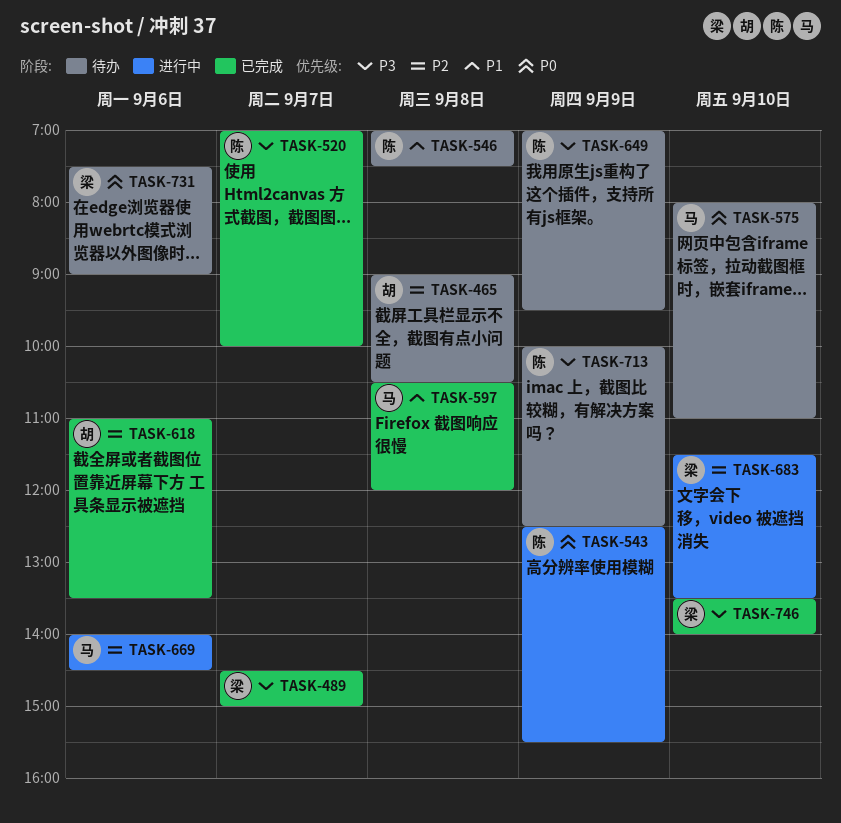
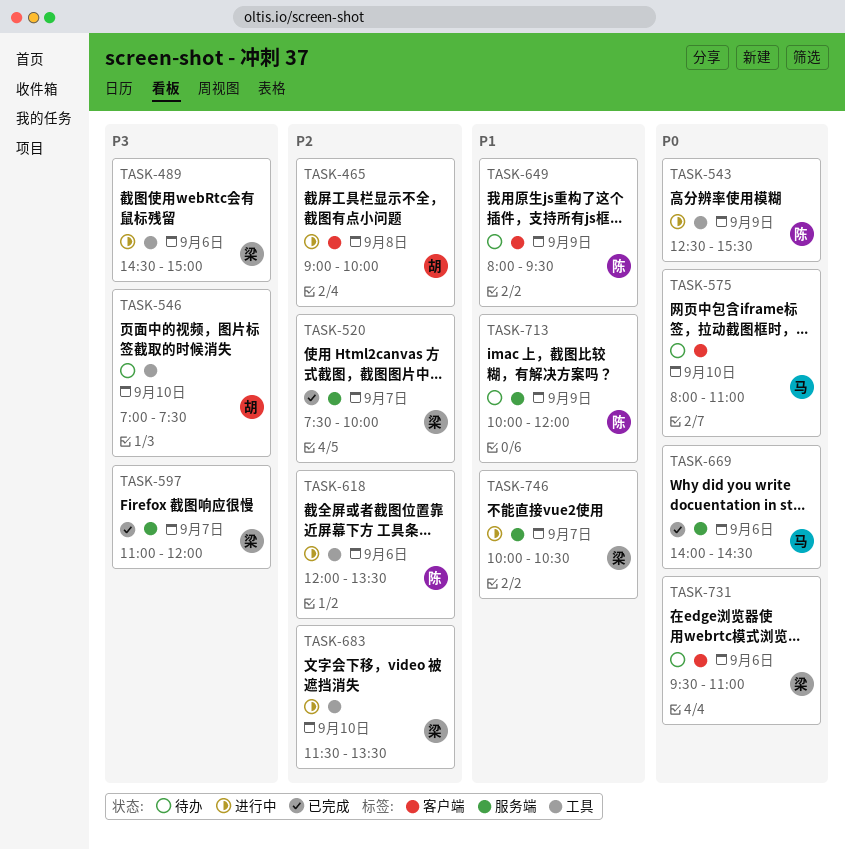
TASK-465, status: 待办 -> 进行中
TASK-465, ends: 10:30 -> 10:00
TASK-489, status: 已完成 -> 进行中
TASK-489, day: Sep 7 -> Sep 6
TASK-520, owner: 陈 -> 梁
TASK-520, priority: P3 -> P2
TASK-520, begins: 07:00 -> 07:30
TASK-546, owner: 陈 -> 胡
TASK-546, priority: P1 -> P3
TASK-546, day: Sep 8 -> Sep 10
TASK-597, owner: 马 -> 梁
TASK-597, priority: P1 -> P3
TASK-597, day: Sep 8 -> Sep 7
TASK-597, begins: 10:30 -> 11:00
TASK-618, status: 已完成 -> 进行中
TASK-618, owner: 胡 -> 陈
TASK-618, begins: 11:00 -> 12:00
TASK-649, priority: P3 -> P1
TASK-649, begins: 07:00 -> 08:00
TASK-669, status: 进行中 -> 已完成
TASK-669, priority: P2 -> P0
TASK-713, priority: P3 -> P1
TASK-713, ends: 12:30 -> 12:00
TASK-731, begins: 07:30 -> 09:30
TASK-731, ends: 09:00 -> 11:00
TASK-746, status: 已完成 -> 进行中
TASK-746, priority: P3 -> P1
TASK-746, day: Sep 10 -> Sep 7
TASK-746, begins: 13:30 -> 10:00
TASK-746, ends: 14:00 -> 10:30

